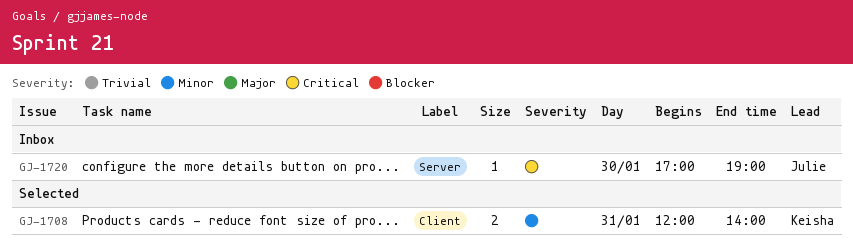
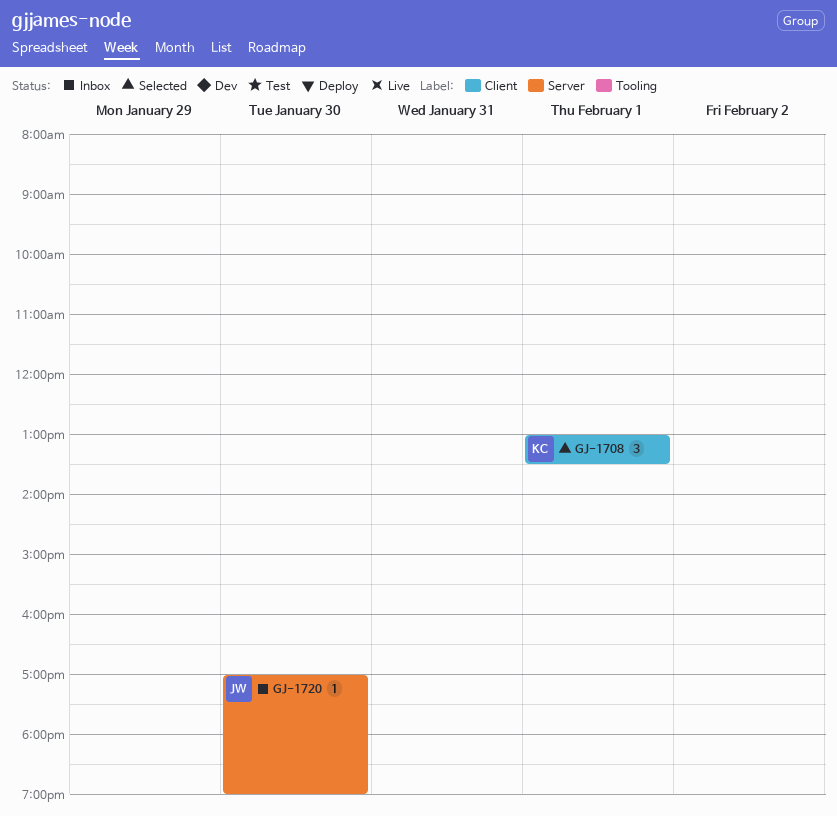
GJ-1708, estimate: 2 -> 3
GJ-1708, day: Jan 31 -> Feb 1
GJ-1708, begins: 12:00 -> 13:00
GJ-1708, ends: 14:00 -> 13:30

